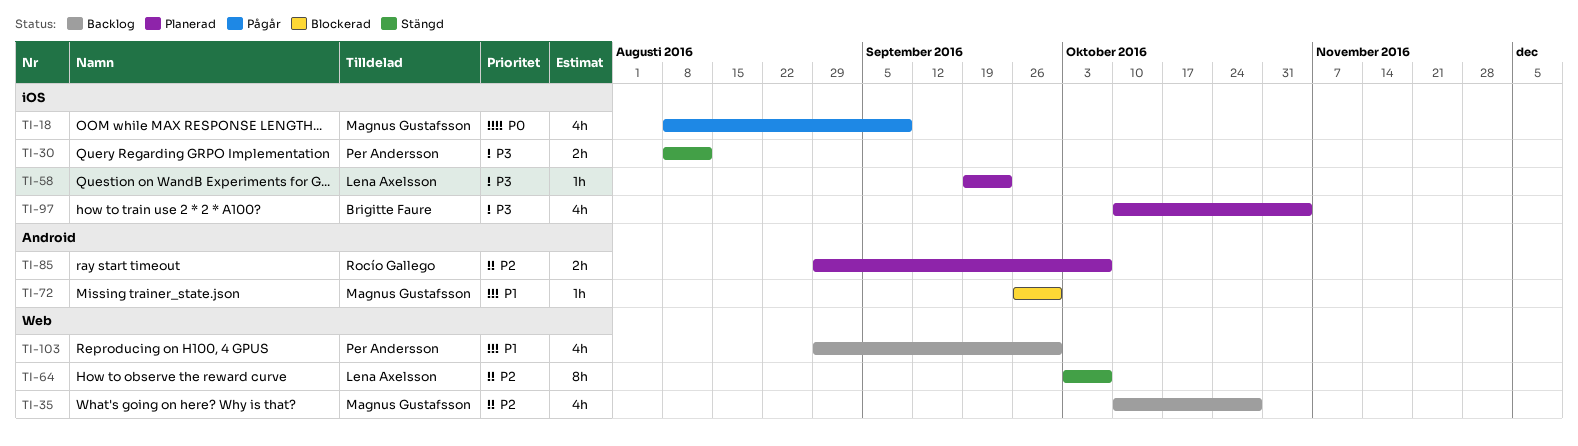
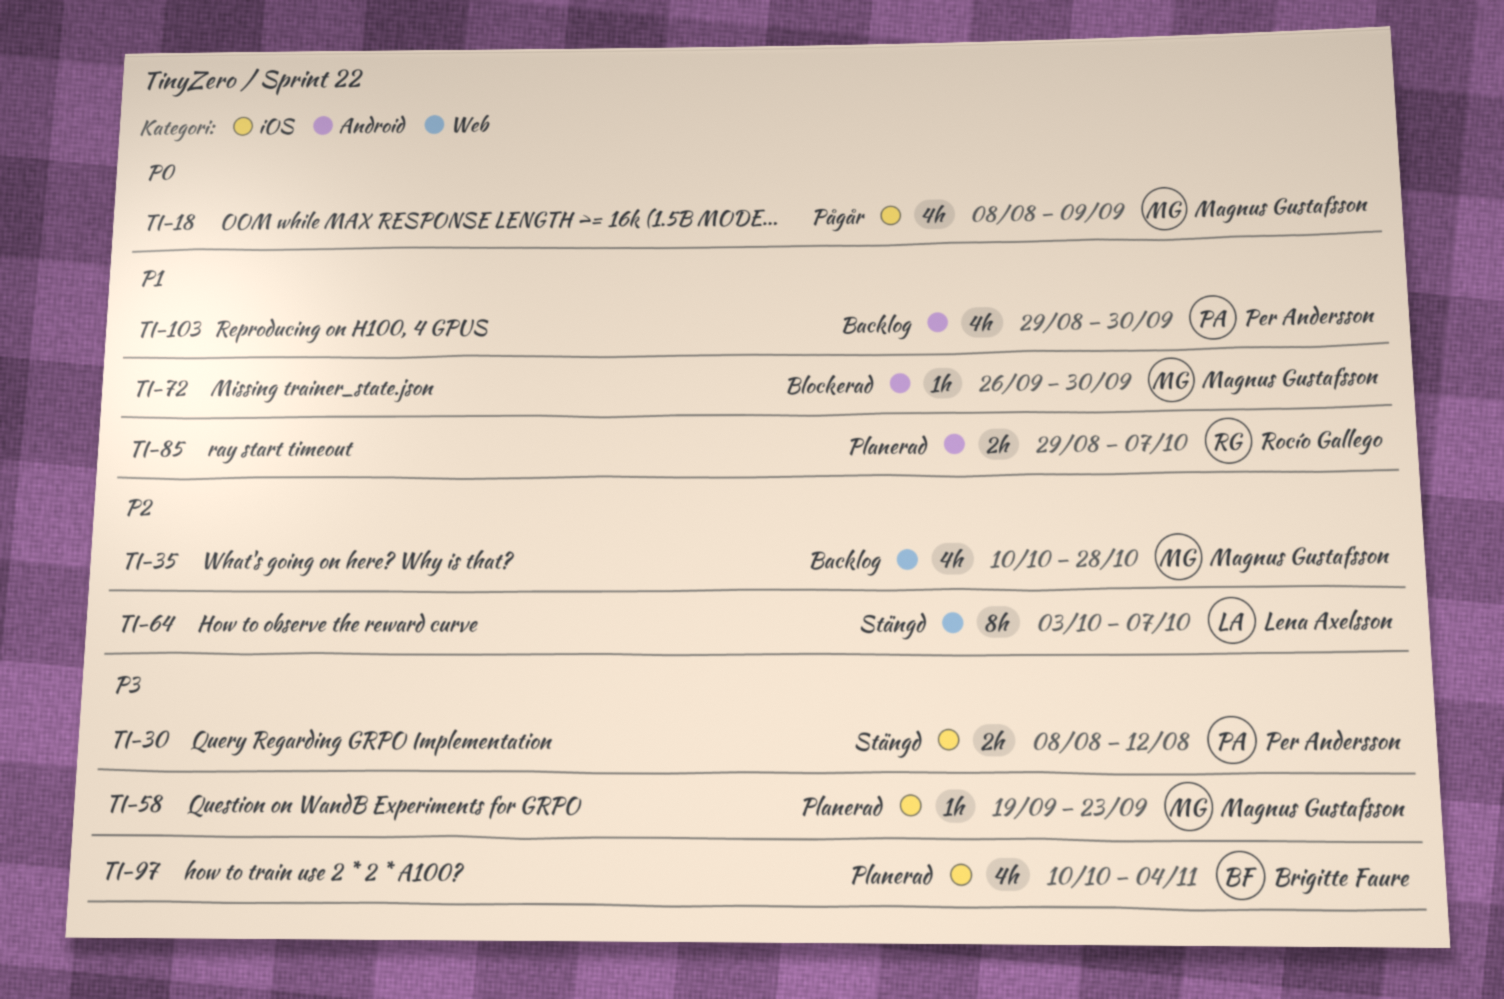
TI-58, owner: Lena Axelsson -> Magnus Gustafsson
TI-85, priority: P2 -> P1
TI-103, label: Web -> Android

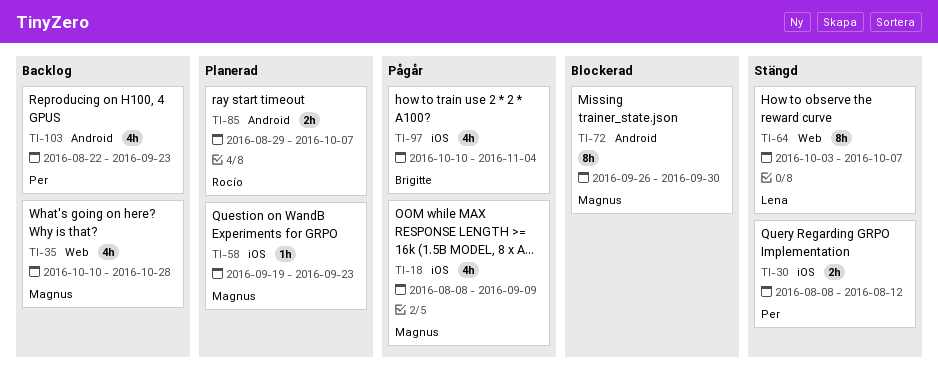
TI-72, estimate: 1h -> 8h
TI-97, status: Planerad -> Pågår
TI-103, start: Aug 29 -> Aug 22
TI-103, due: Sep 30 -> Sep 23

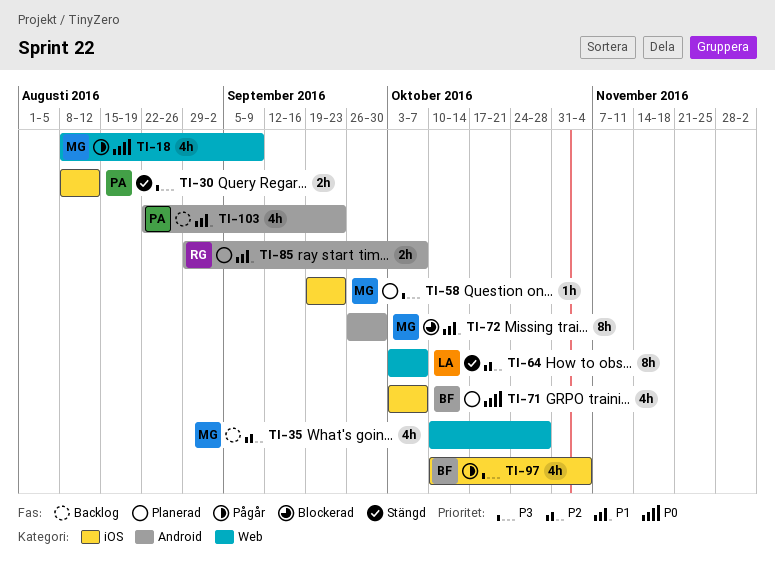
TI-18, label: iOS -> Web
TI-71: none -> present

